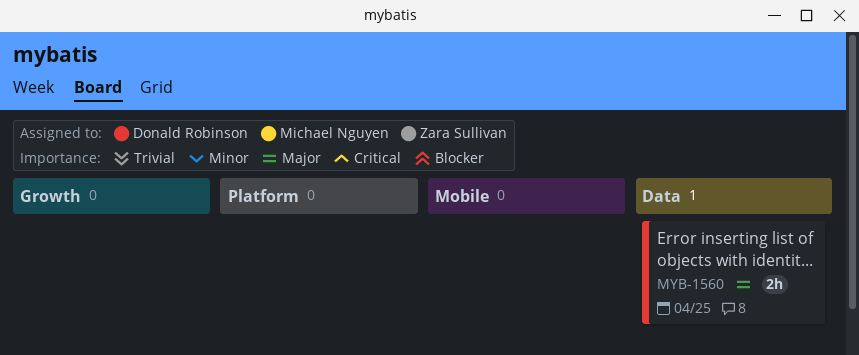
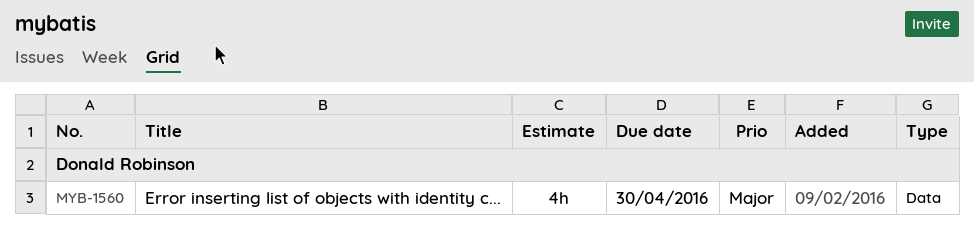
MYB-1560, estimate: 2h -> 4h
MYB-1560, due: Apr 25 -> Apr 30

